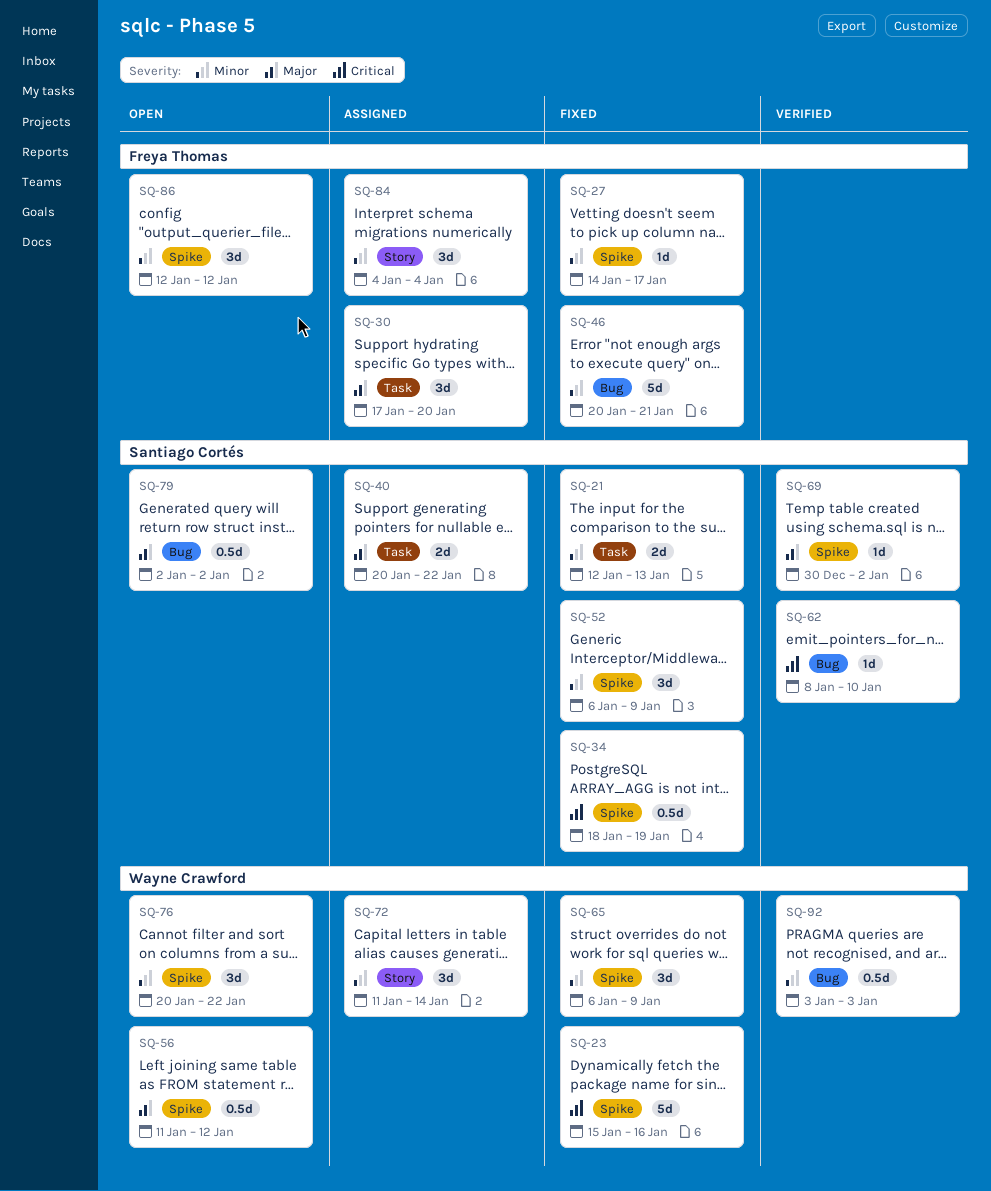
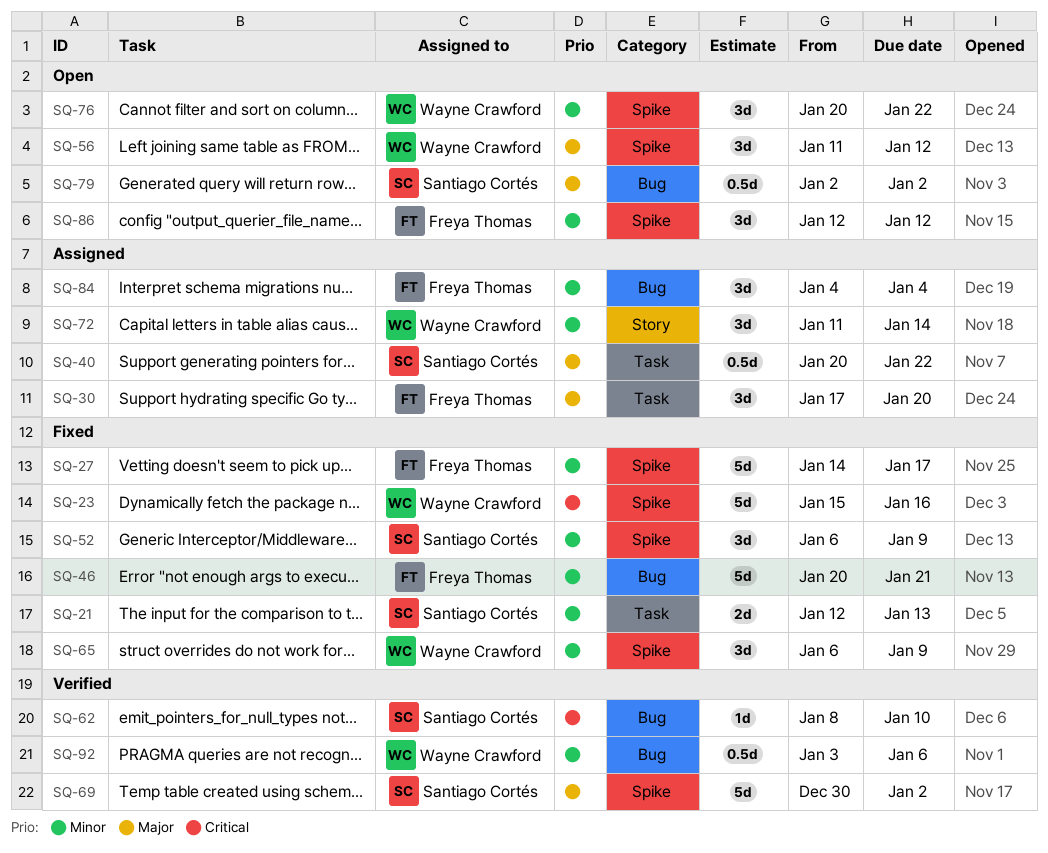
SQ-27, estimate: 1d -> 5d
SQ-34: present -> none
SQ-40, estimate: 2d -> 0.5d
SQ-56, estimate: 0.5d -> 3d
SQ-69, estimate: 1d -> 5d
SQ-84, label: Story -> Bug
SQ-92, due: Jan 3 -> Jan 6

